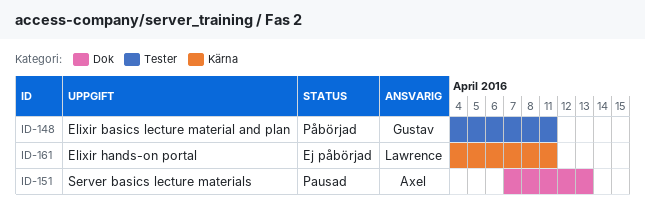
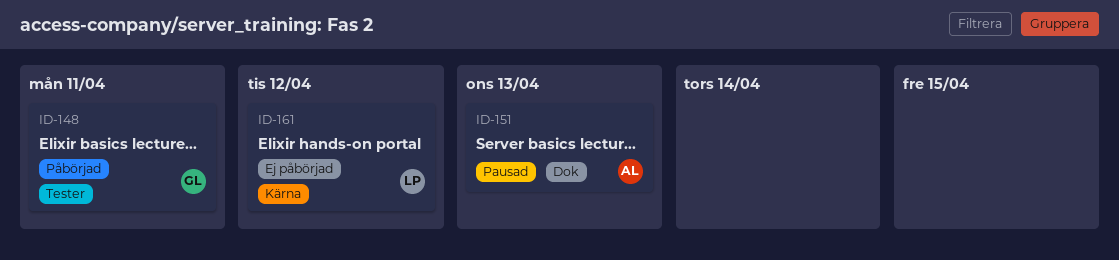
ID-161, due: Apr 11 -> Apr 12

